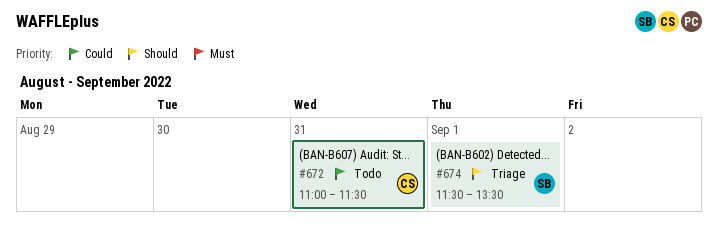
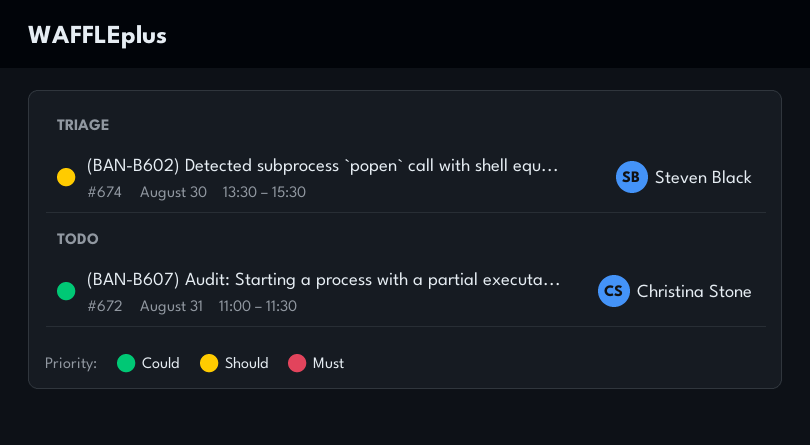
#674, day: Sep 1 -> Aug 30
#674, begins: 11:30 -> 13:30
#674, ends: 13:30 -> 15:30

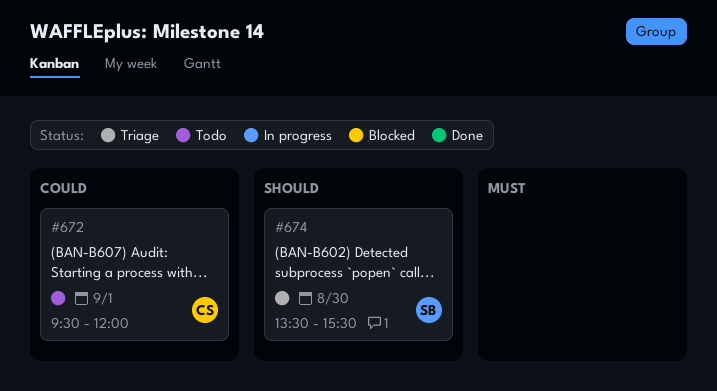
#672, day: Aug 31 -> Sep 1
#672, begins: 11:00 -> 09:30
#672, ends: 11:30 -> 12:00

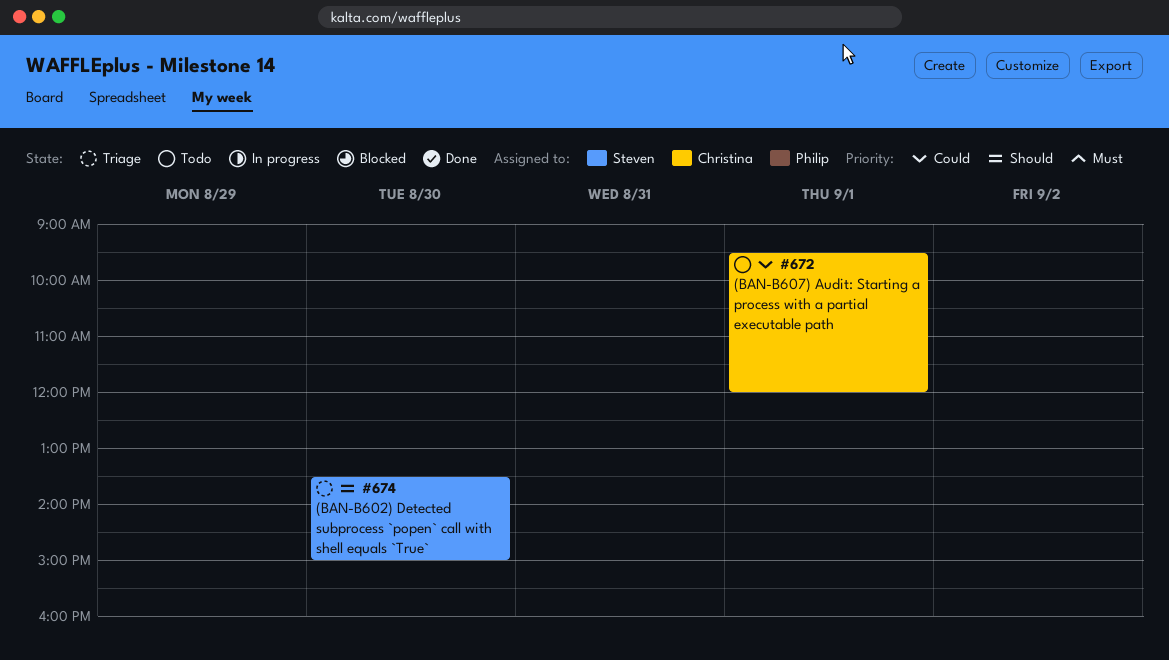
#674, ends: 15:30 -> 15:00

